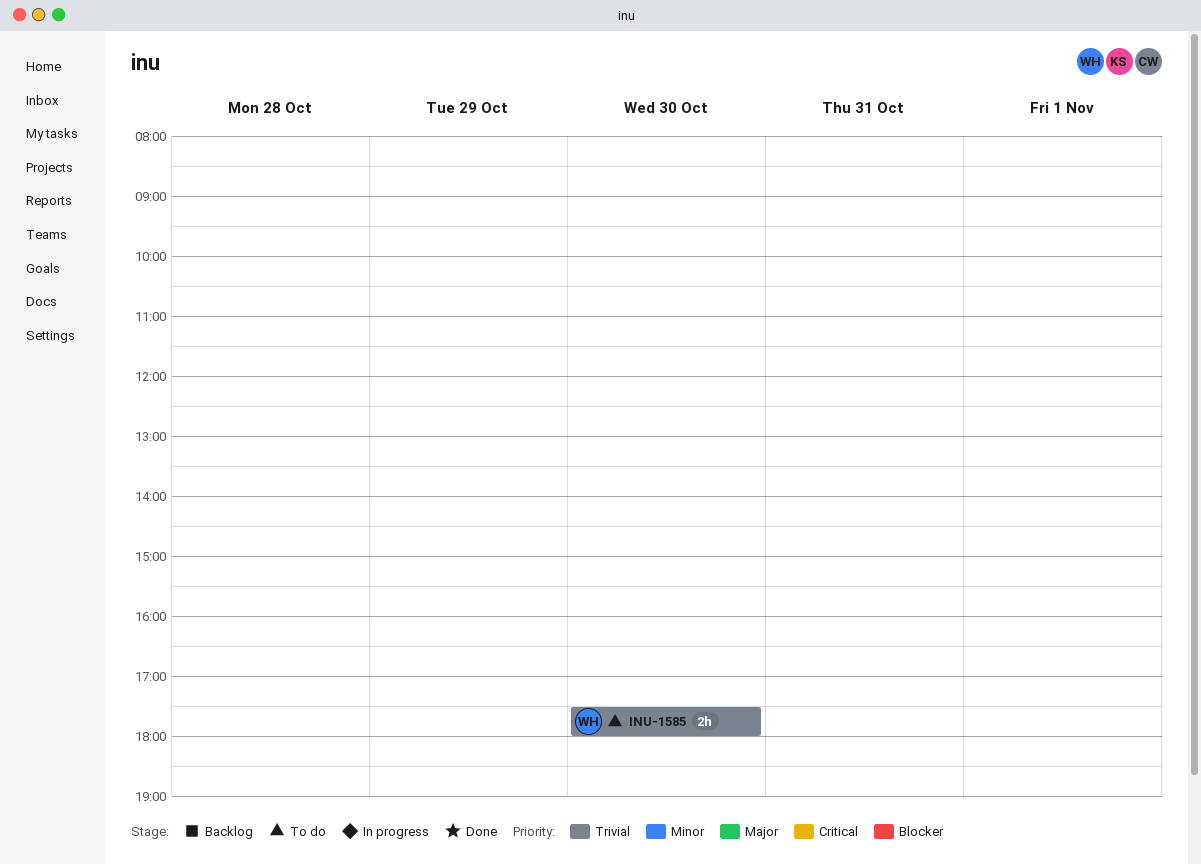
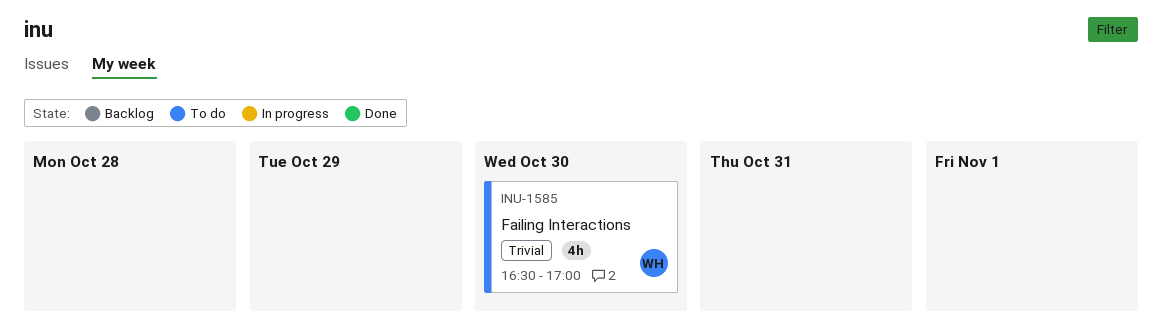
INU-1585, estimate: 2h -> 4h
INU-1585, begins: 17:30 -> 16:30
INU-1585, ends: 18:00 -> 17:00

